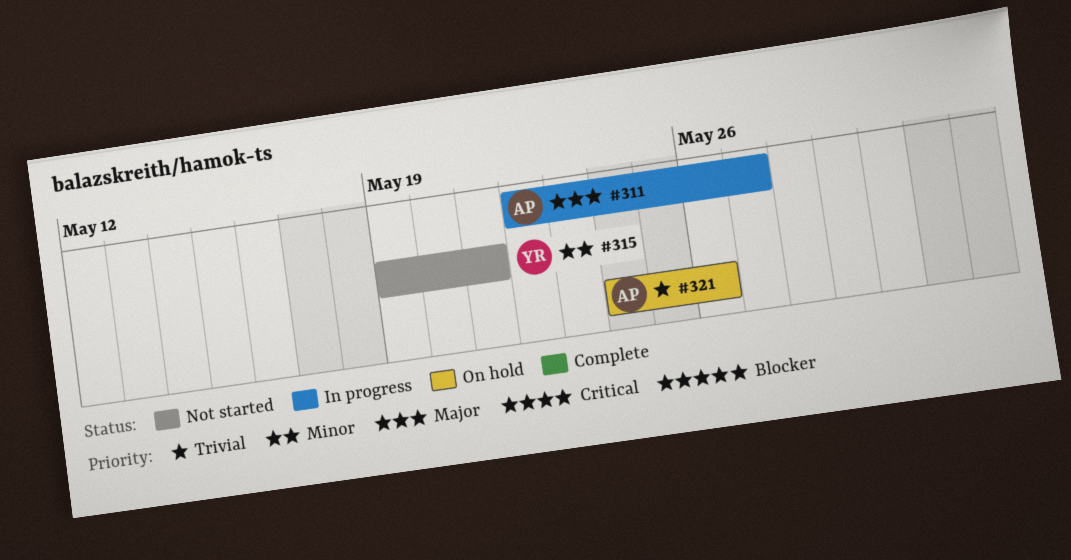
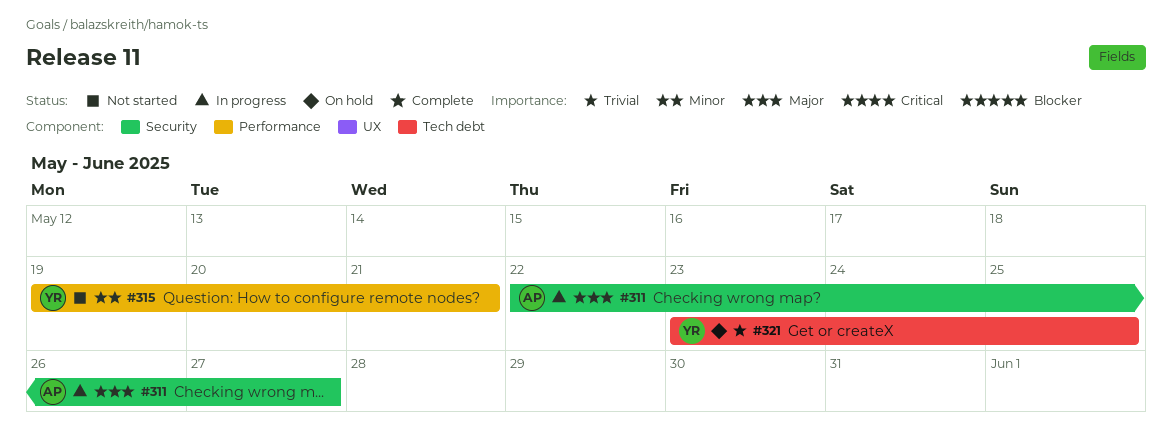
#321, owner: AP -> YR
#321, start: May 24 -> May 23
#321, due: May 26 -> May 25

